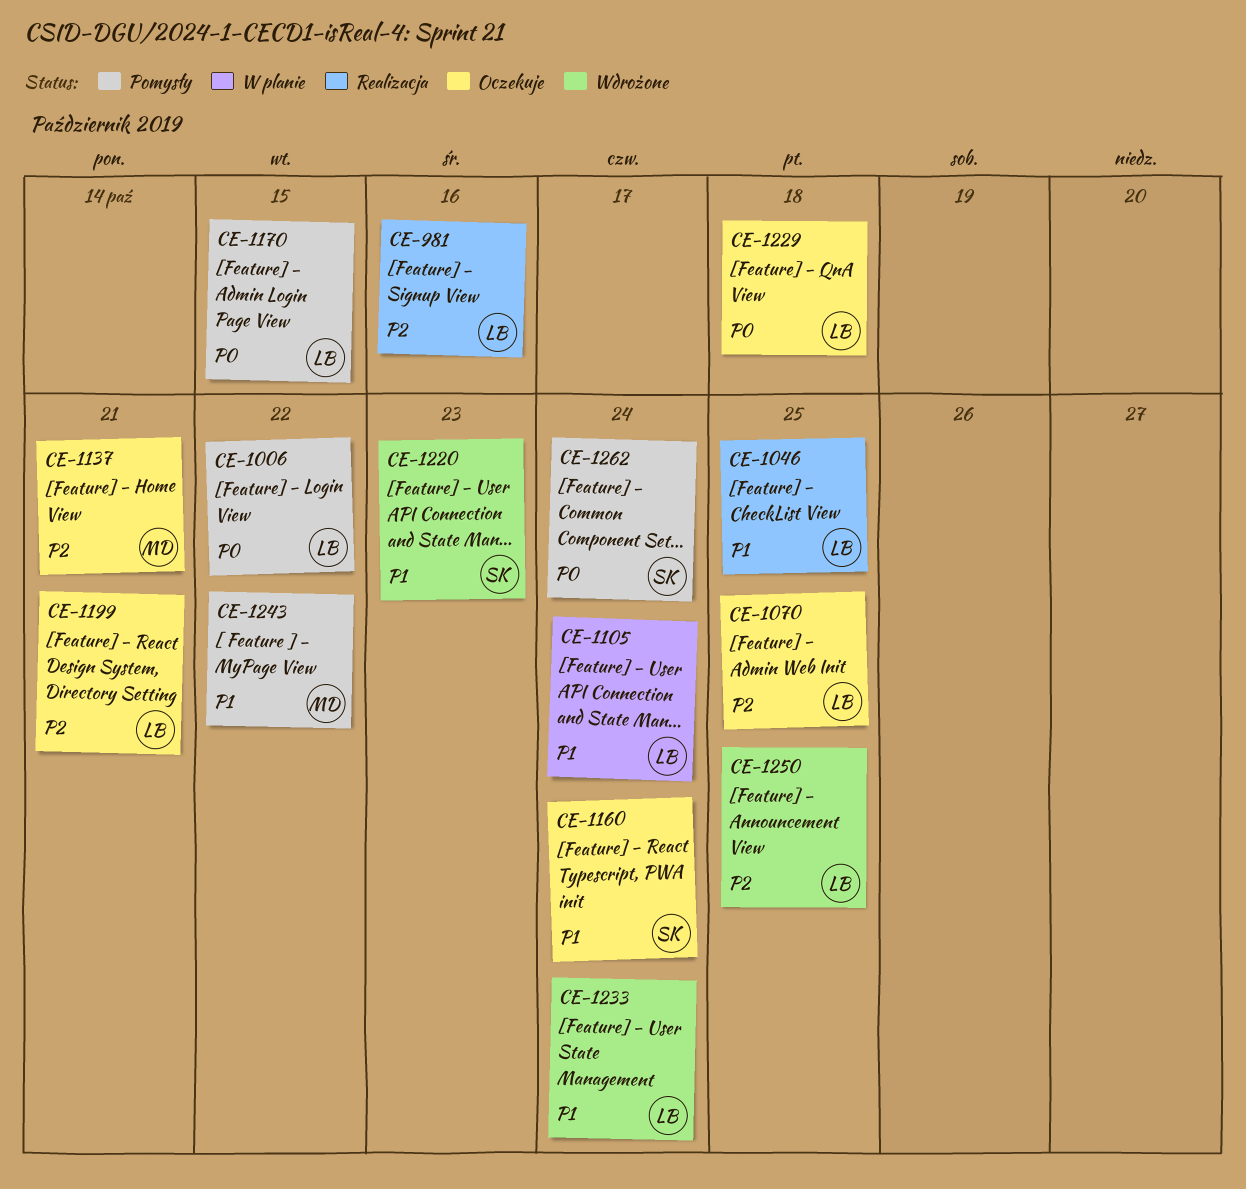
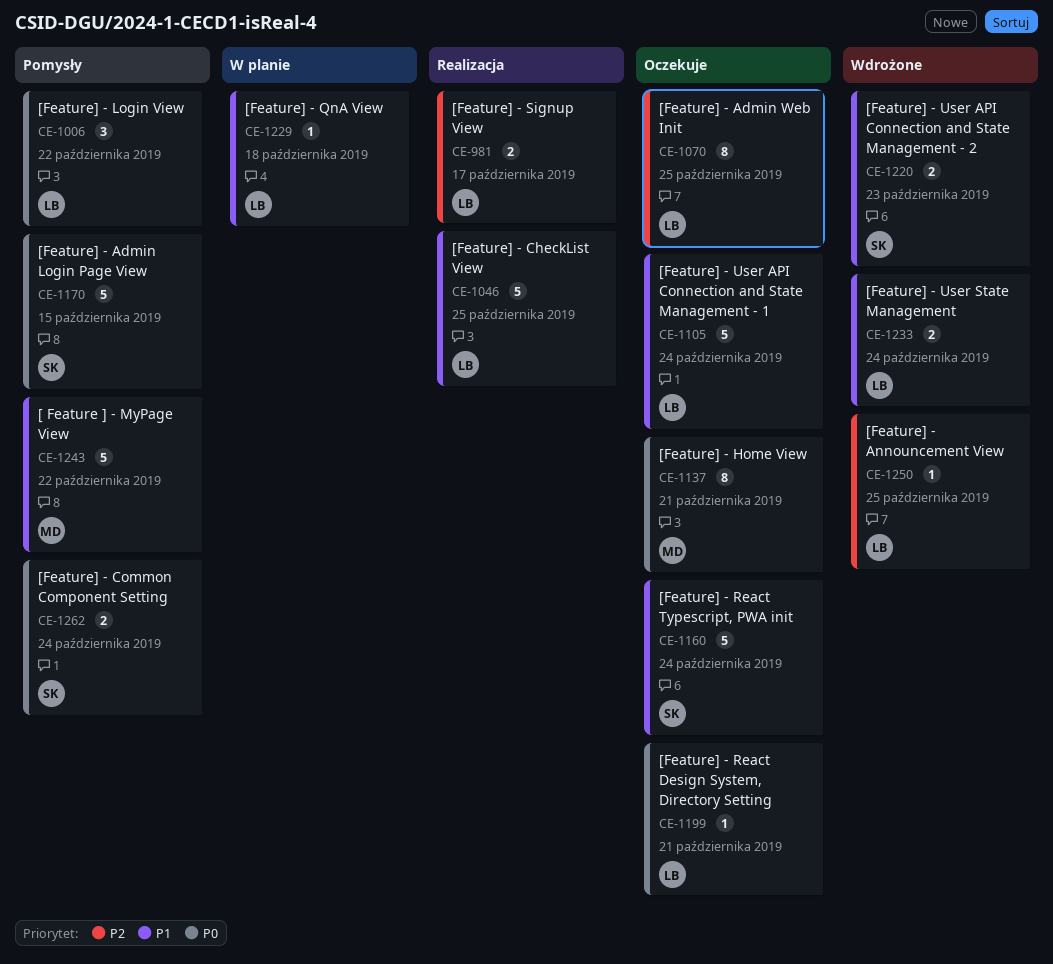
CE-981, due: Oct 16 -> Oct 17
CE-1105, status: W planie -> Oczekuje
CE-1137, priority: P2 -> P0
CE-1170, owner: LB -> SK
CE-1199, priority: P2 -> P0
CE-1229, status: Oczekuje -> W planie
CE-1229, priority: P0 -> P1

